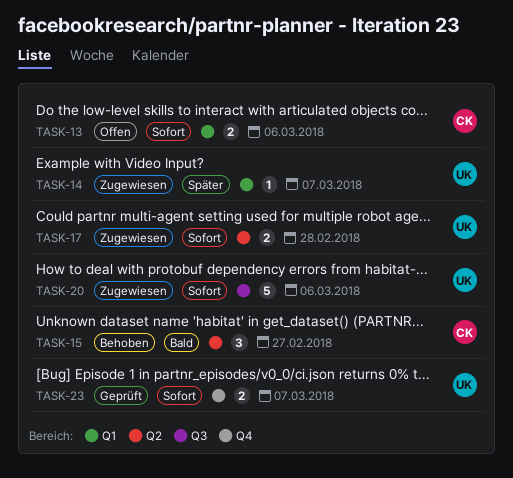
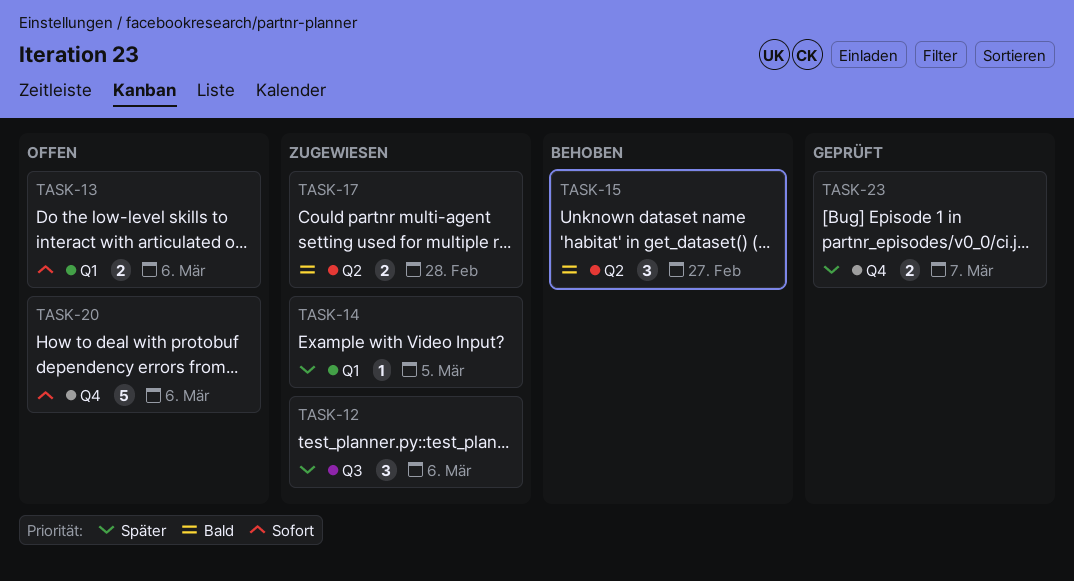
TASK-12: none -> present
TASK-14, due: Mar 7 -> Mar 5
TASK-17, priority: Sofort -> Bald
TASK-20, status: Zugewiesen -> Offen
TASK-20, label: Q3 -> Q4
TASK-23, priority: Sofort -> Später

